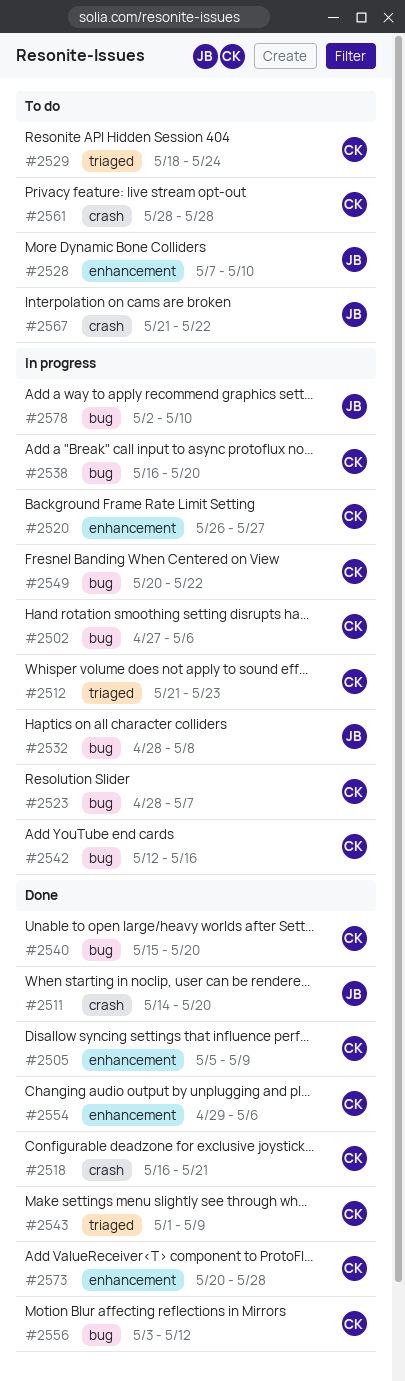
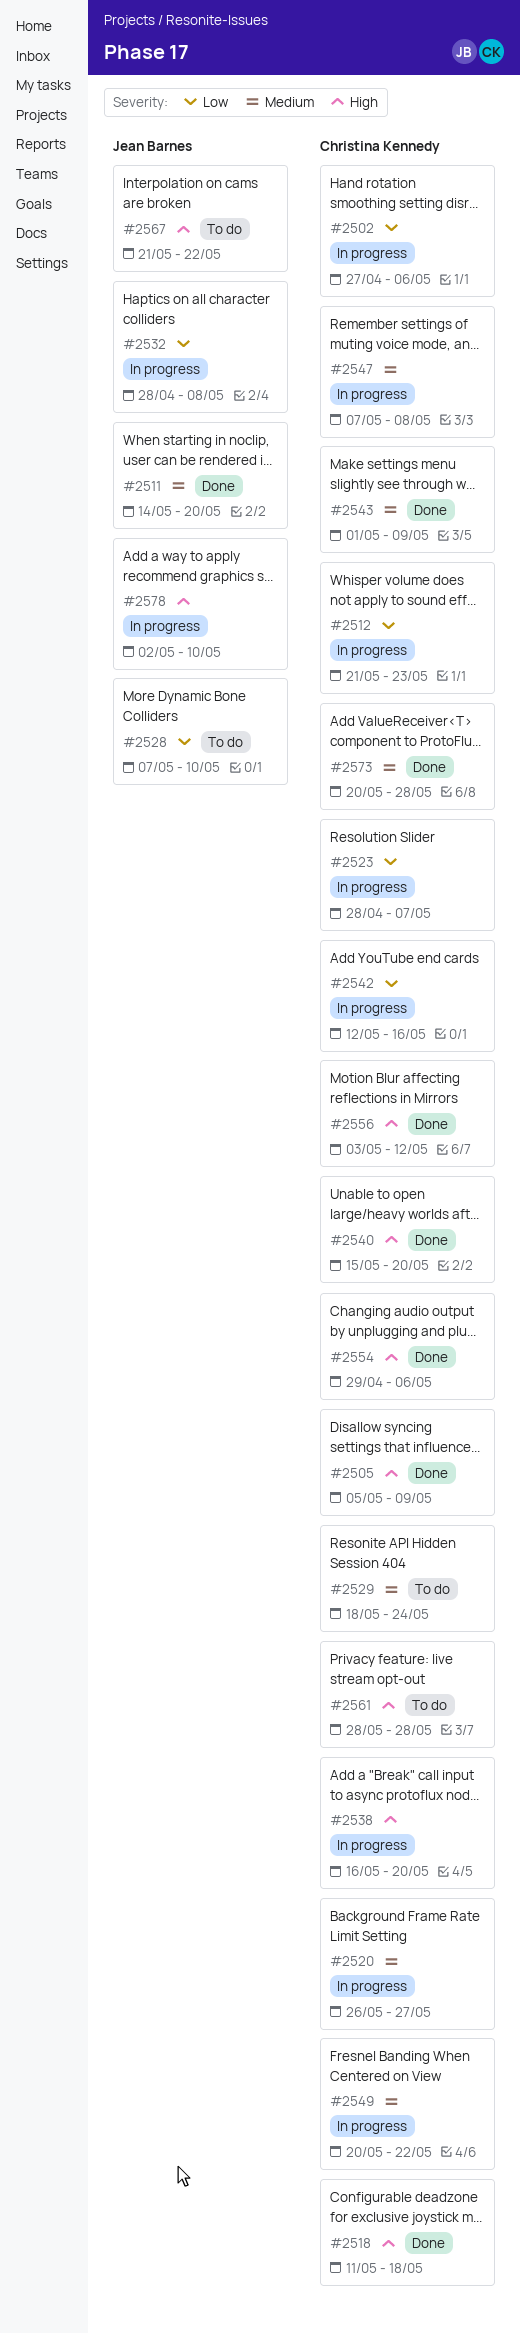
#2518, start: May 16 -> May 11
#2518, due: May 21 -> May 18
#2547: none -> present

